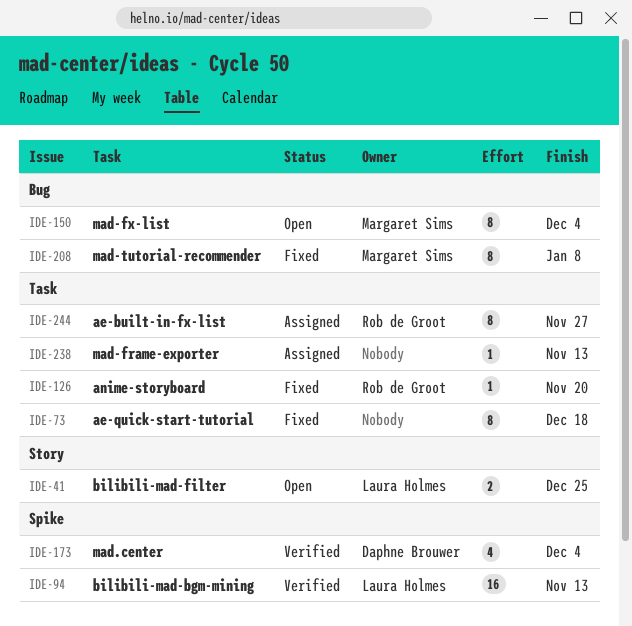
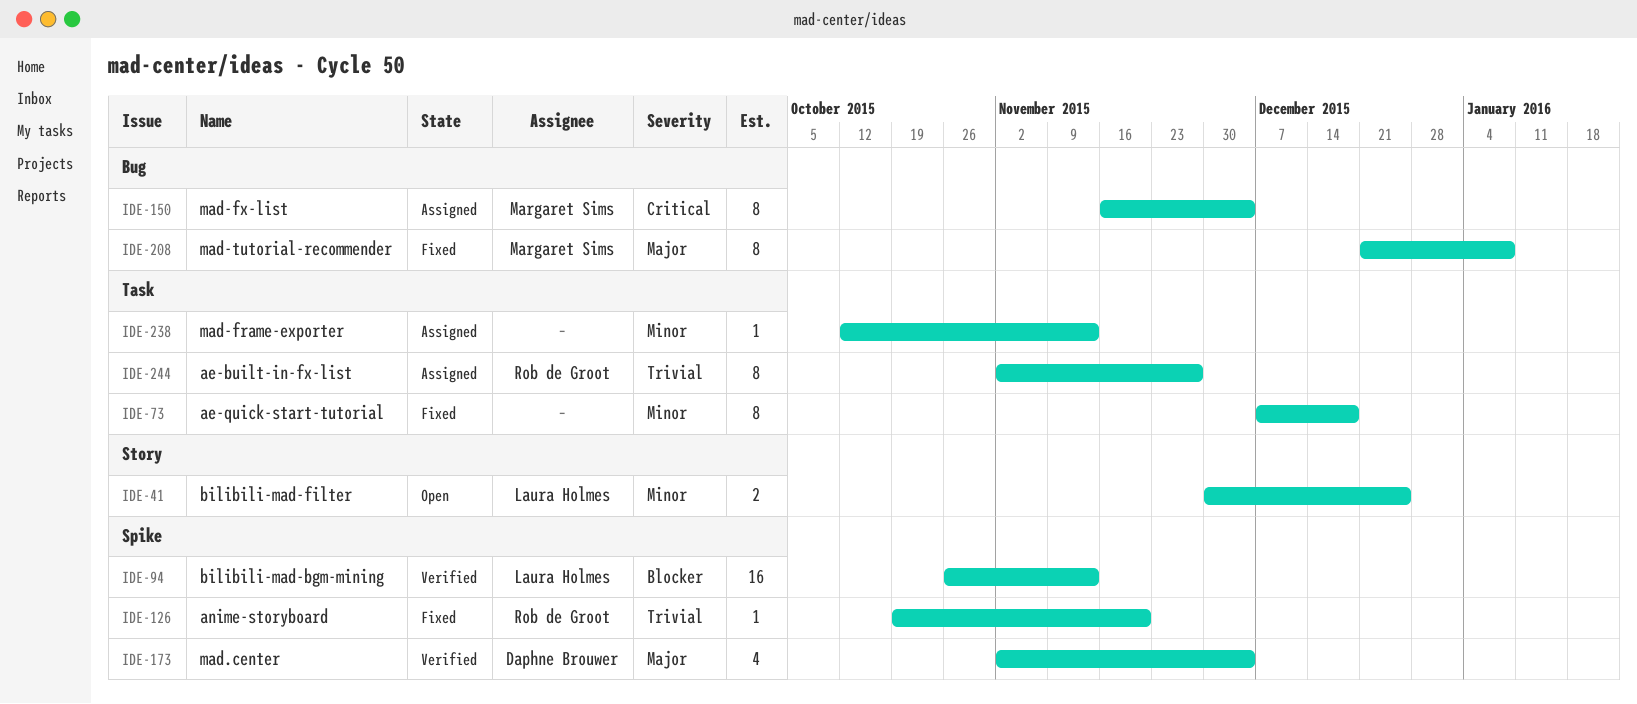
IDE-126, label: Task -> Spike
IDE-150, status: Open -> Assigned

